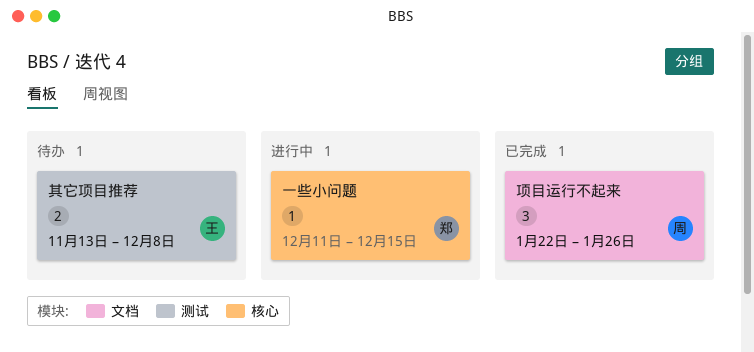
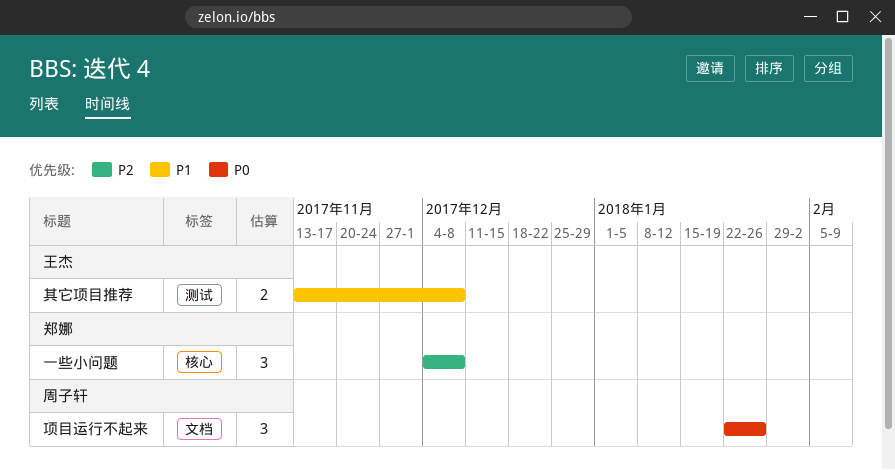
一些小问题, estimate: 1 -> 3
一些小问题, start: Dec 11 -> Dec 4
一些小问题, due: Dec 15 -> Dec 8

